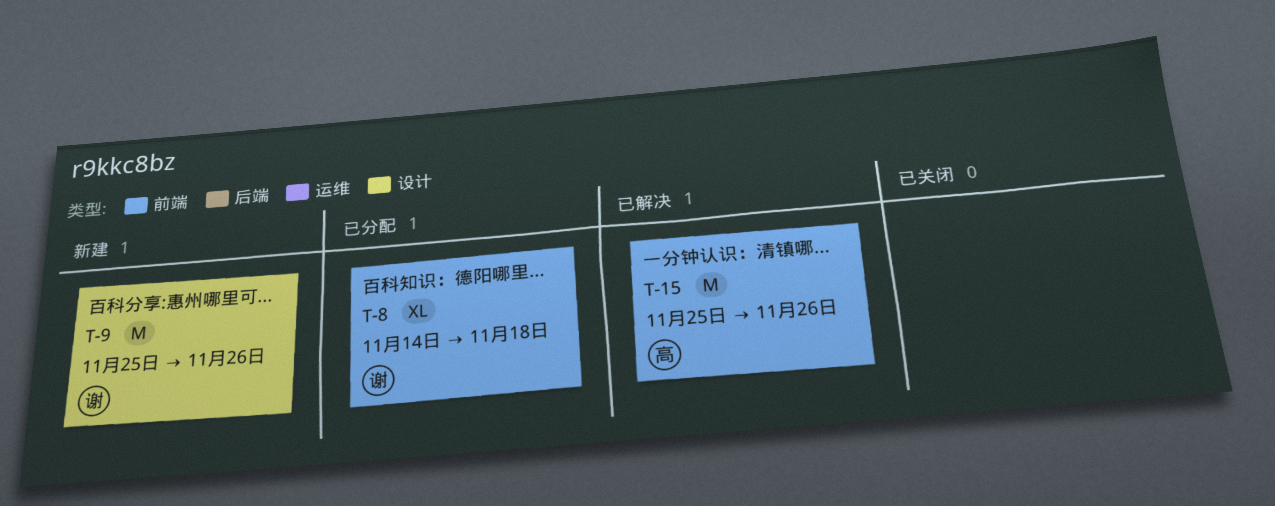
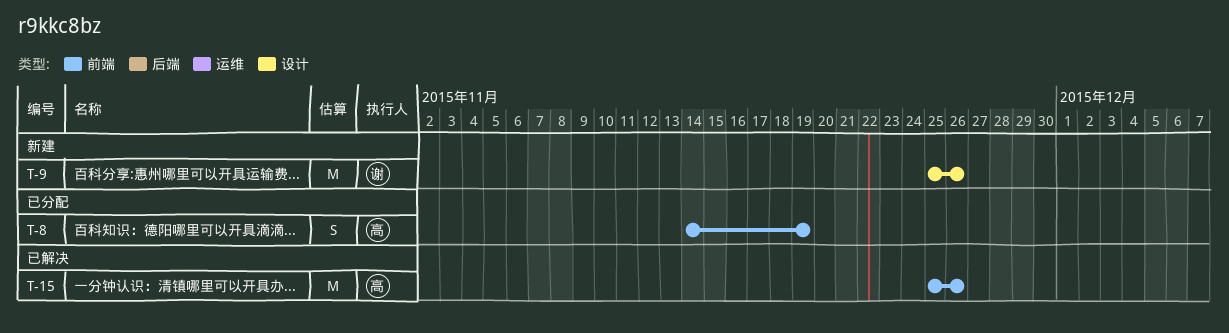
T-8, owner: 谢 -> 高
T-8, estimate: XL -> S
T-8, due: Nov 18 -> Nov 19

